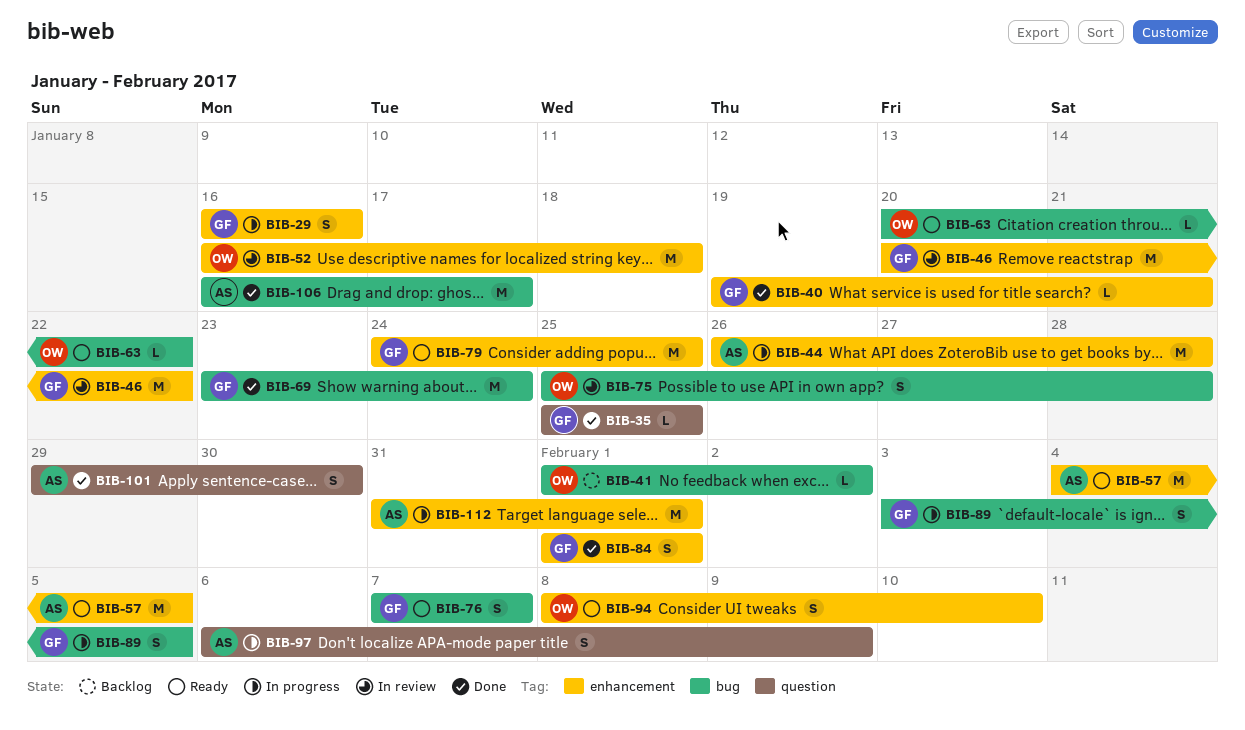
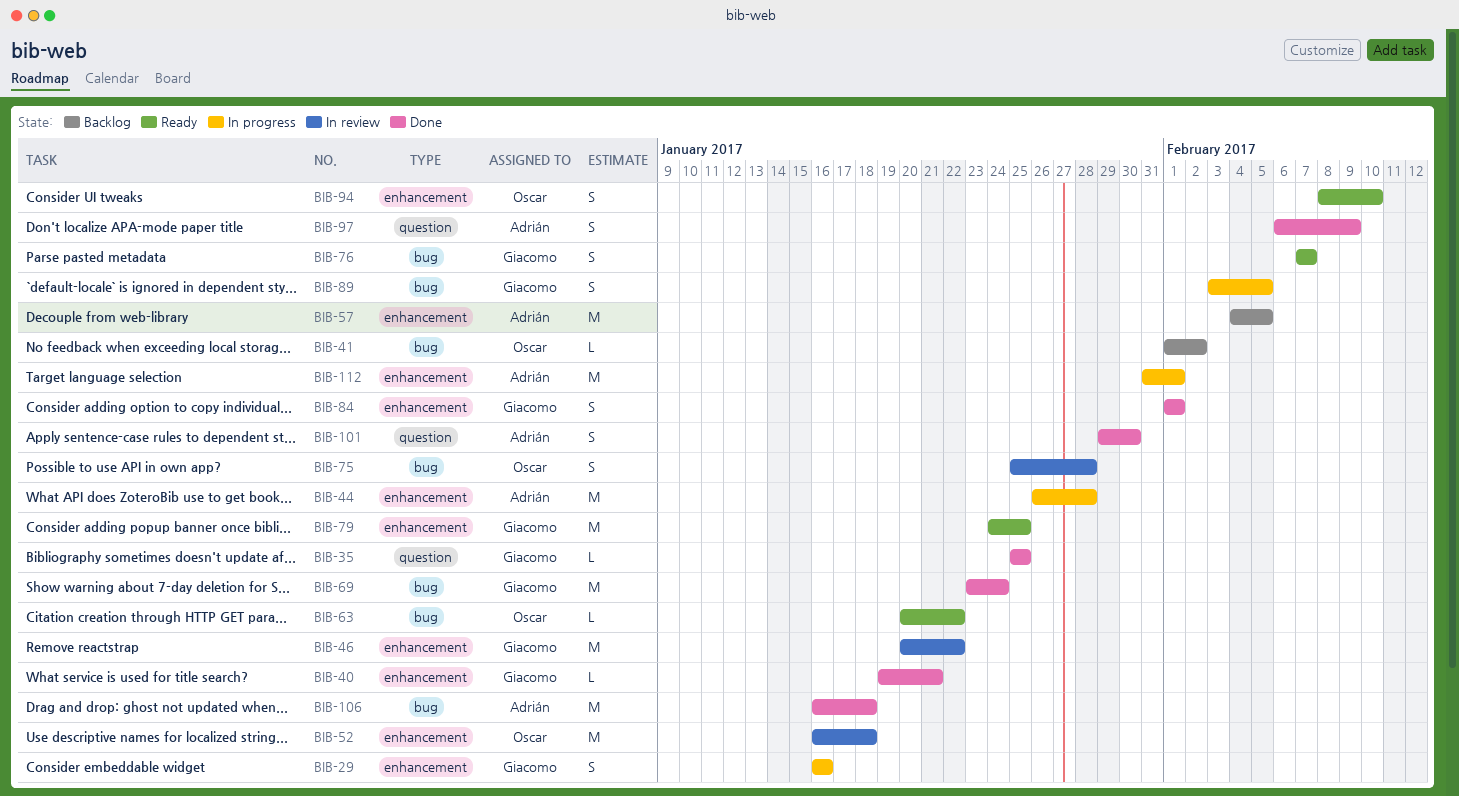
BIB-57, status: Ready -> Backlog
BIB-97, status: In progress -> Done
BIB-106, due: Jan 17 -> Jan 18

